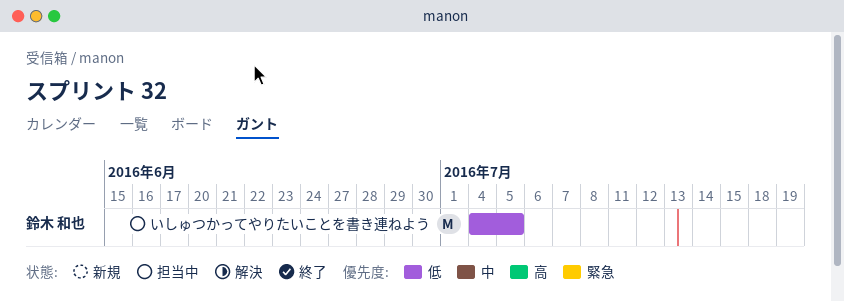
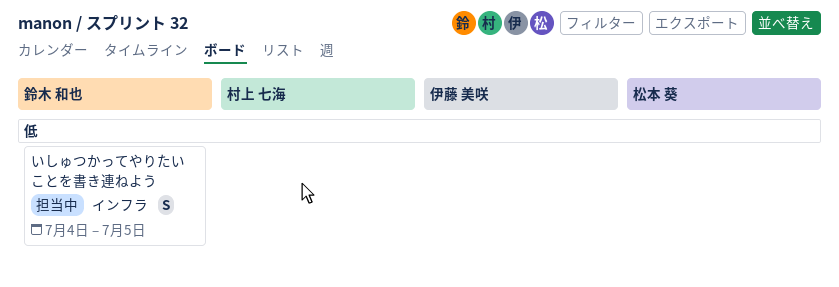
いしゅつかってやりたいことを書き連ねよう, estimate: M -> S

